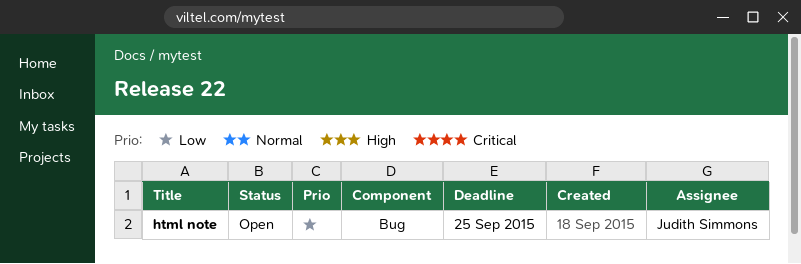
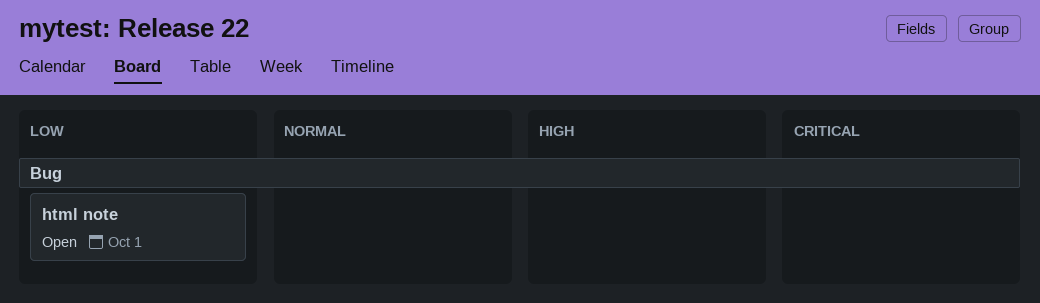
html note, due: Sep 25 -> Oct 1

